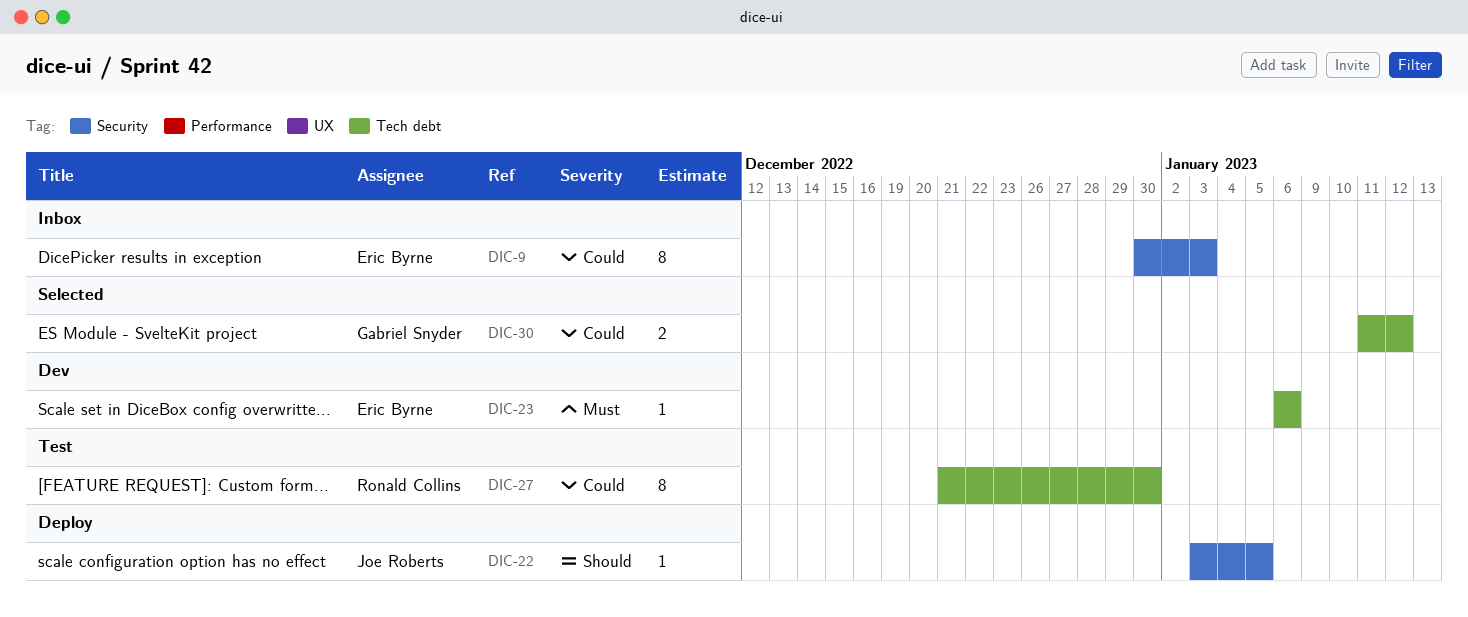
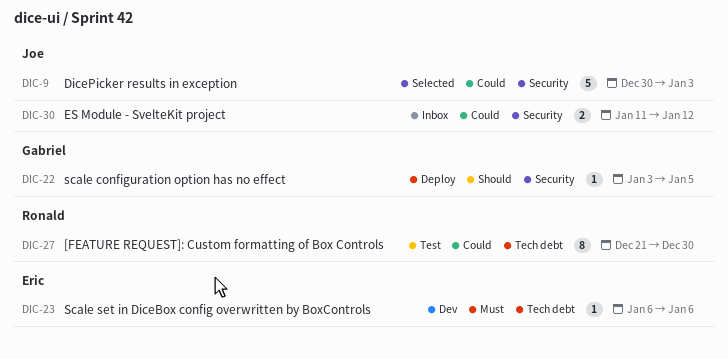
DIC-9, status: Inbox -> Selected
DIC-9, owner: Eric Byrne -> Joe Roberts
DIC-9, estimate: 8 -> 5
DIC-22, owner: Joe Roberts -> Gabriel Snyder
DIC-30, status: Selected -> Inbox
DIC-30, owner: Gabriel Snyder -> Joe Roberts
DIC-30, label: Tech debt -> Security

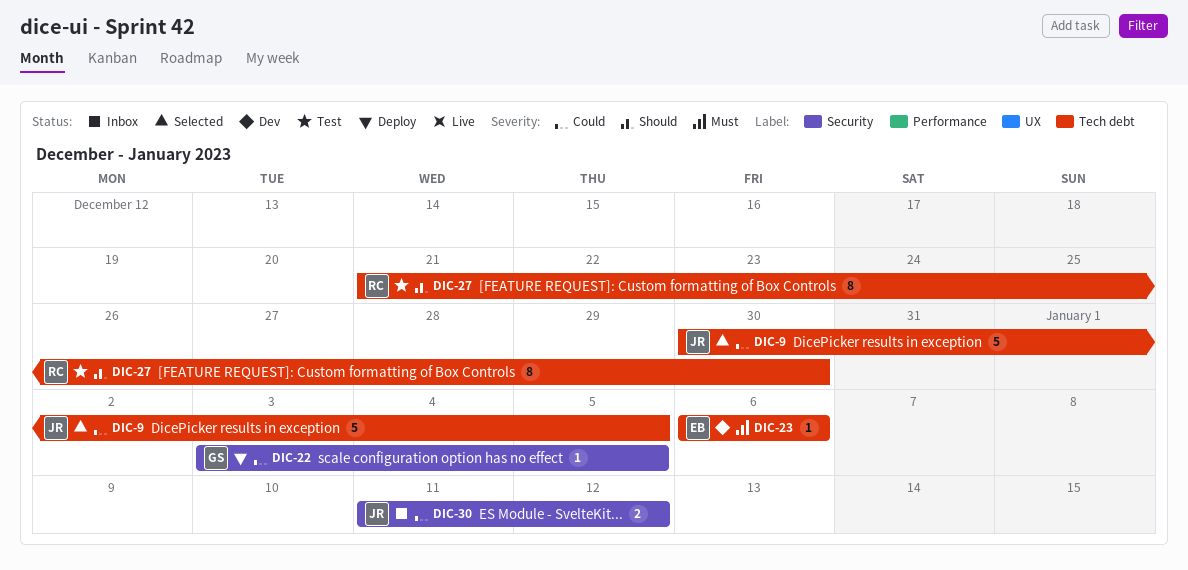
DIC-9, label: Security -> Tech debt
DIC-9, due: Jan 3 -> Jan 5
DIC-22, priority: Should -> Could
DIC-27, priority: Could -> Should

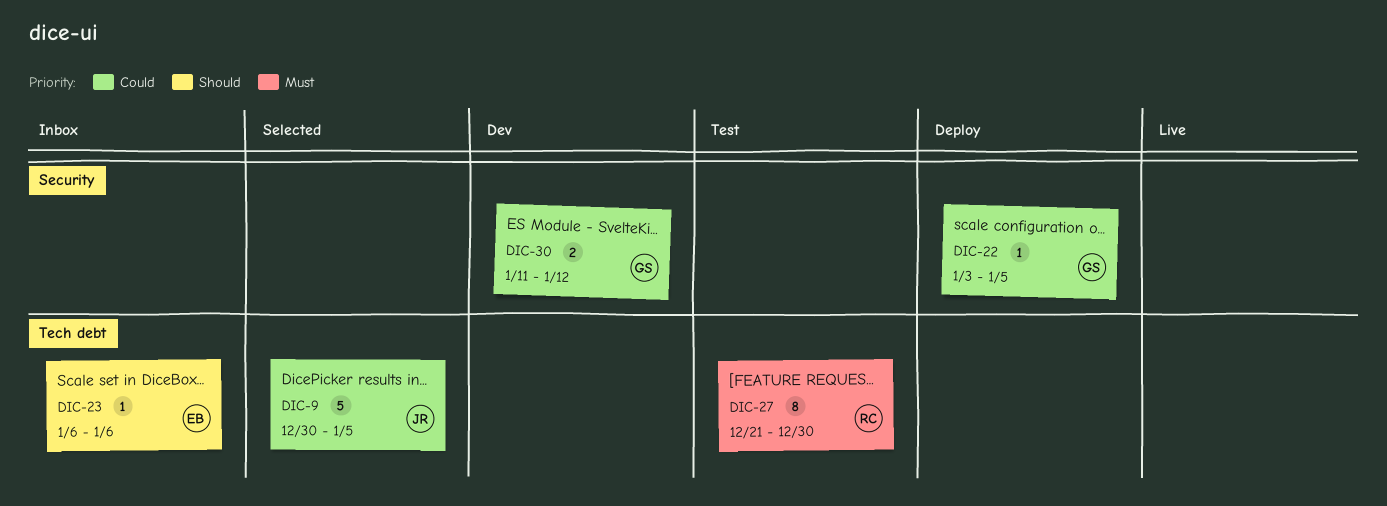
DIC-23, status: Dev -> Inbox
DIC-23, priority: Must -> Should
DIC-27, priority: Should -> Must
DIC-30, status: Inbox -> Dev
DIC-30, owner: JR -> GS

